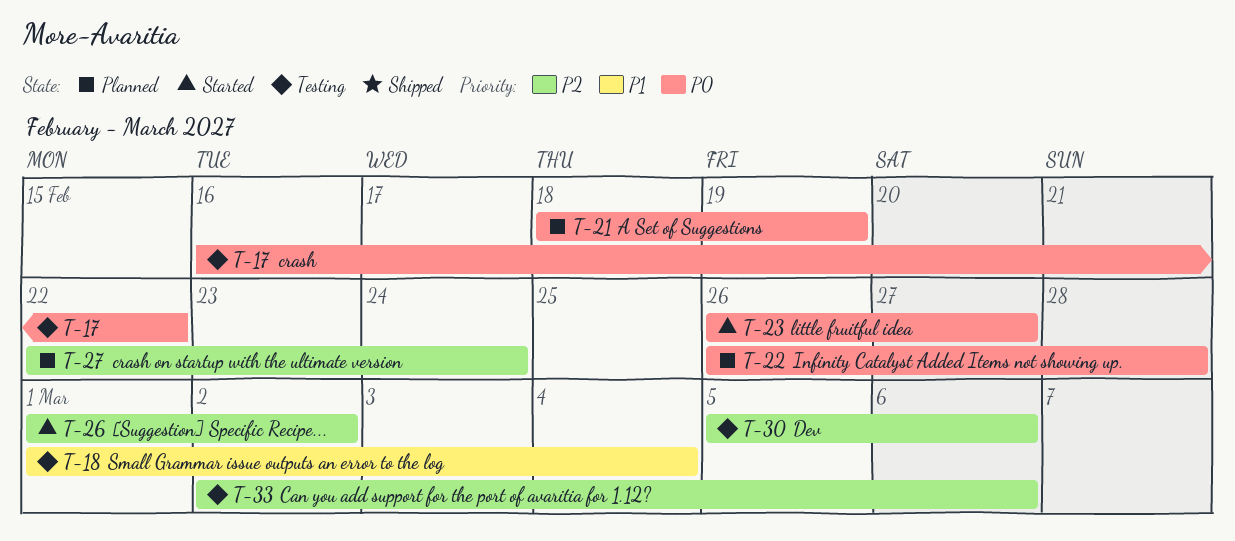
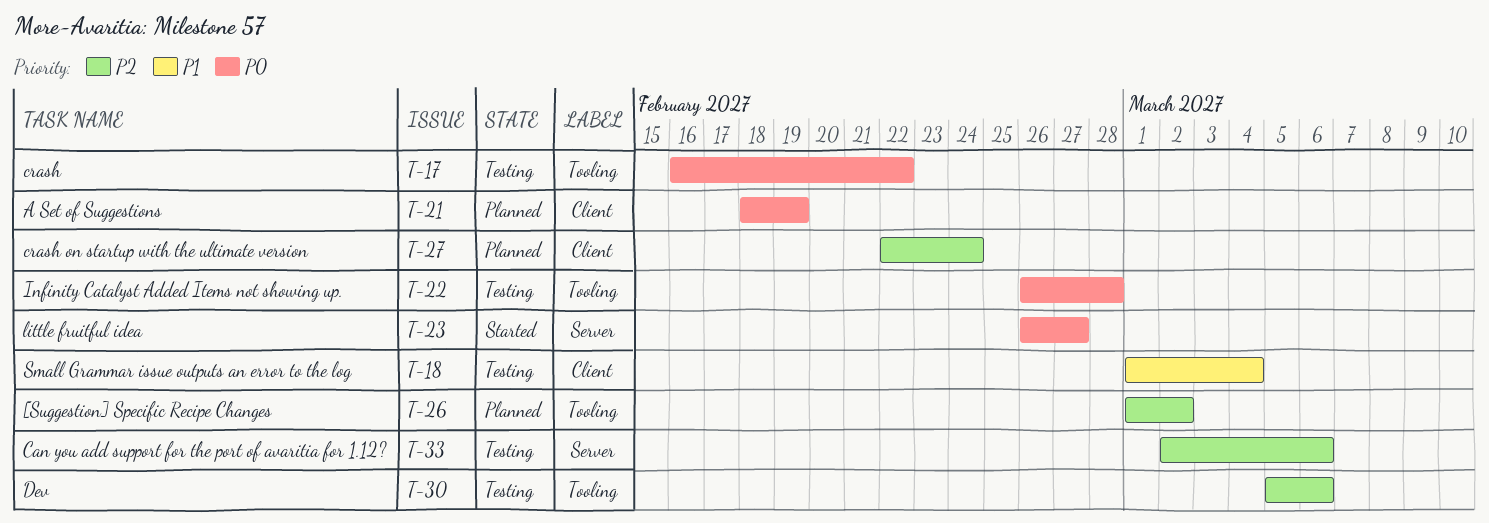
T-22, status: Planned -> Testing
T-26, status: Started -> Planned

